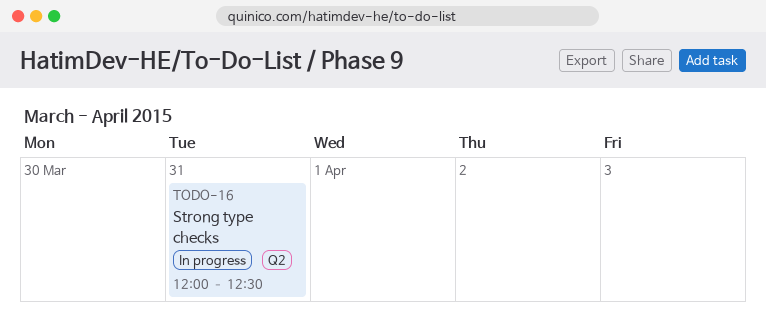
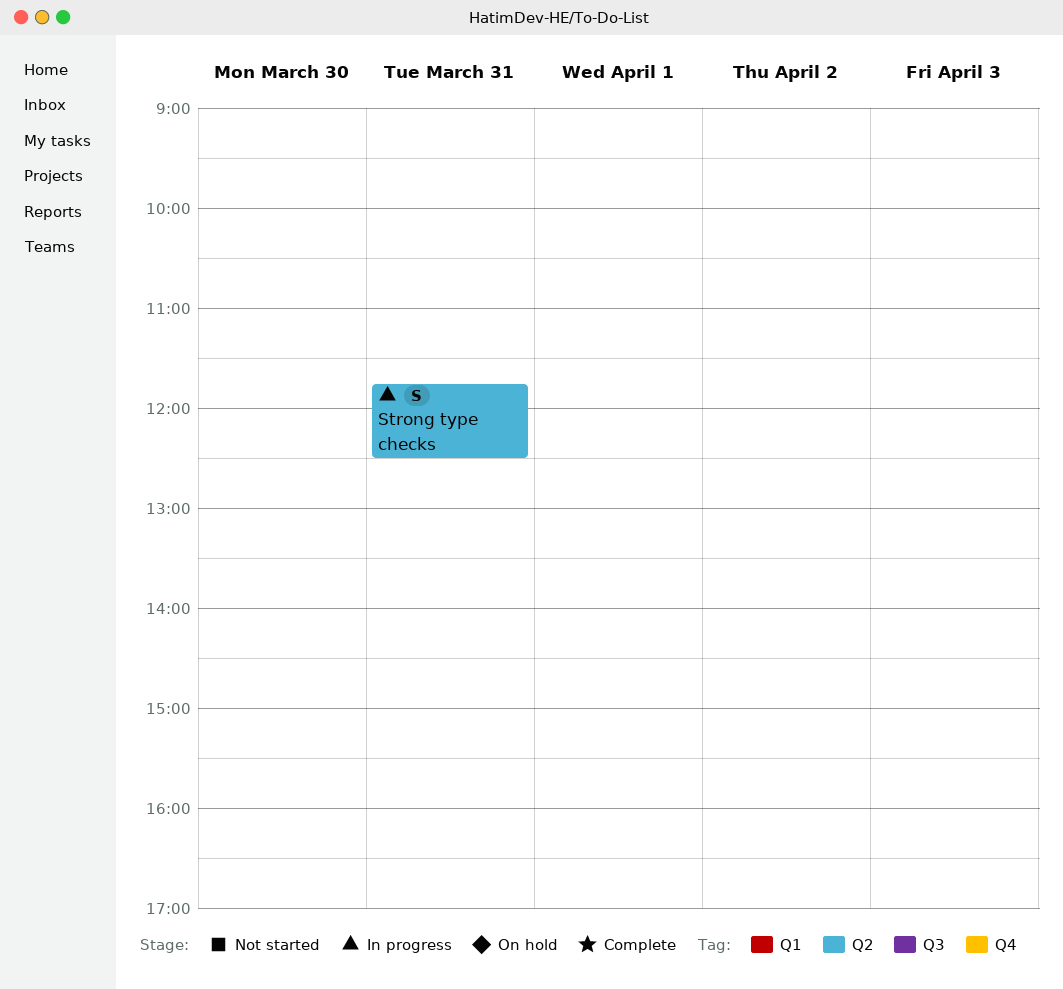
Strong type checks, begins: 12:00 -> 11:45

